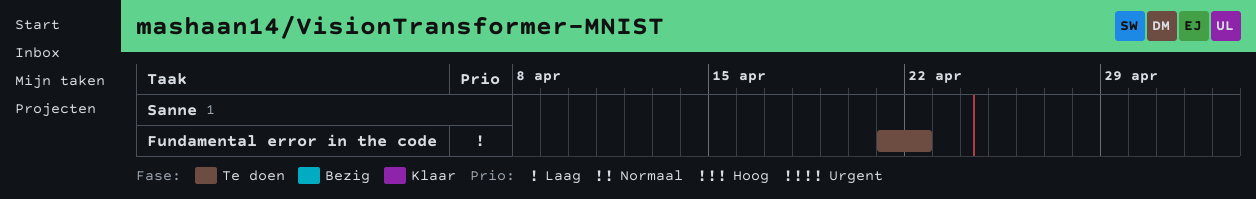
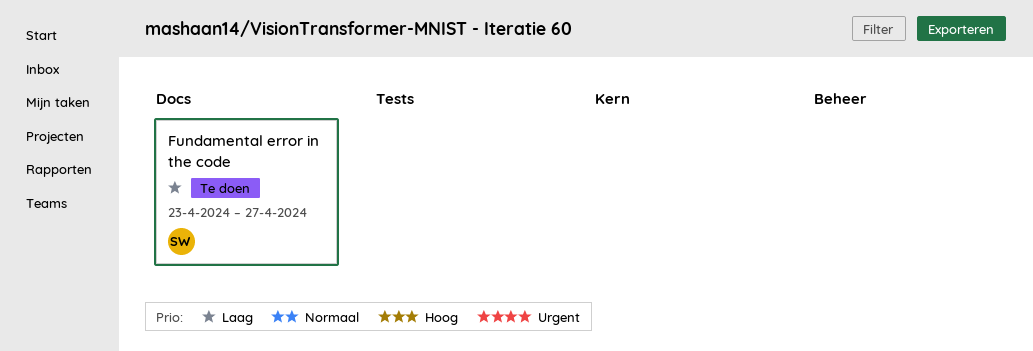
Fundamental error in the code, start: Apr 21 -> Apr 23
Fundamental error in the code, due: Apr 22 -> Apr 27

